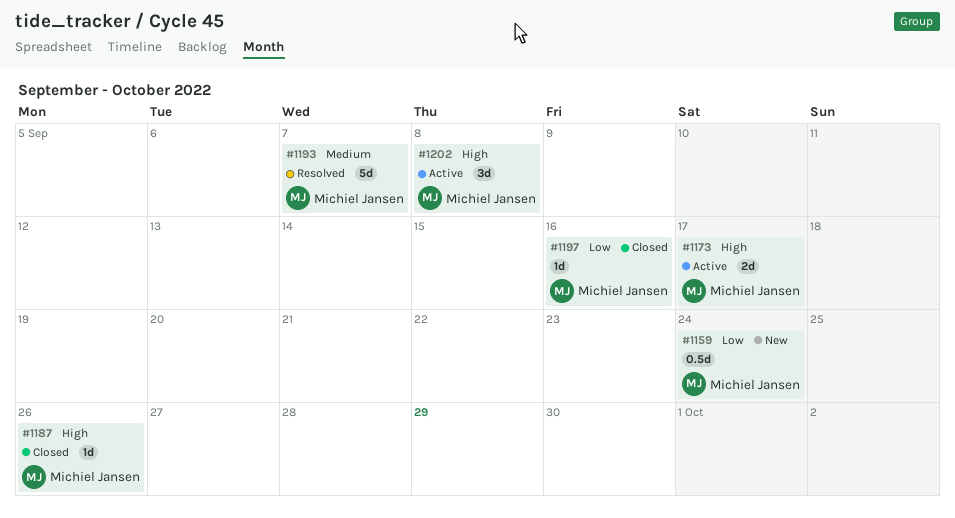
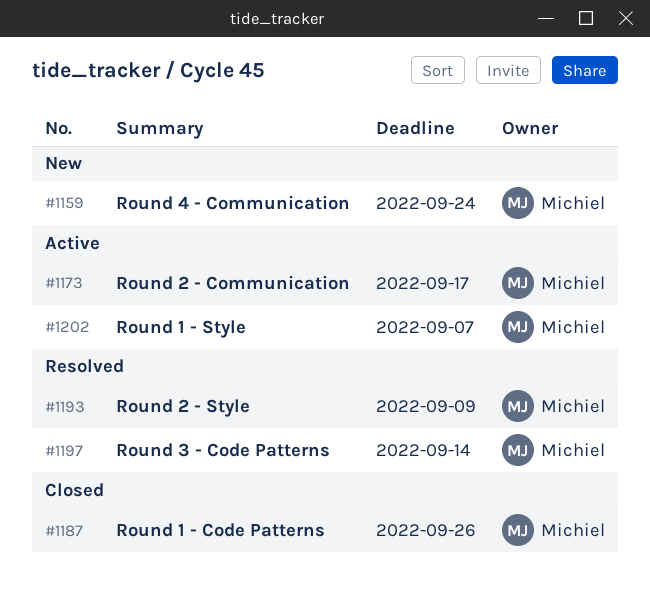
#1193, due: Sep 7 -> Sep 9
#1197, status: Closed -> Resolved
#1197, due: Sep 16 -> Sep 14
#1202, due: Sep 8 -> Sep 7

